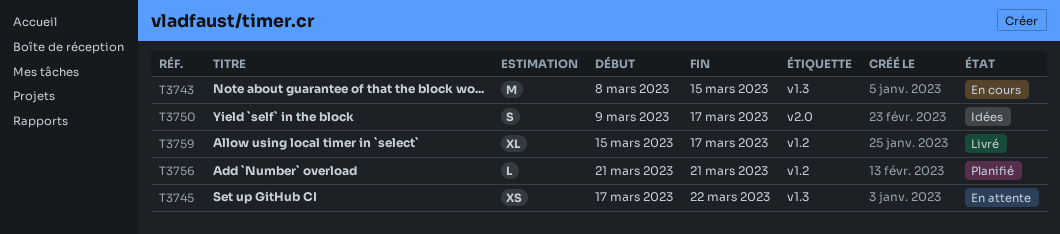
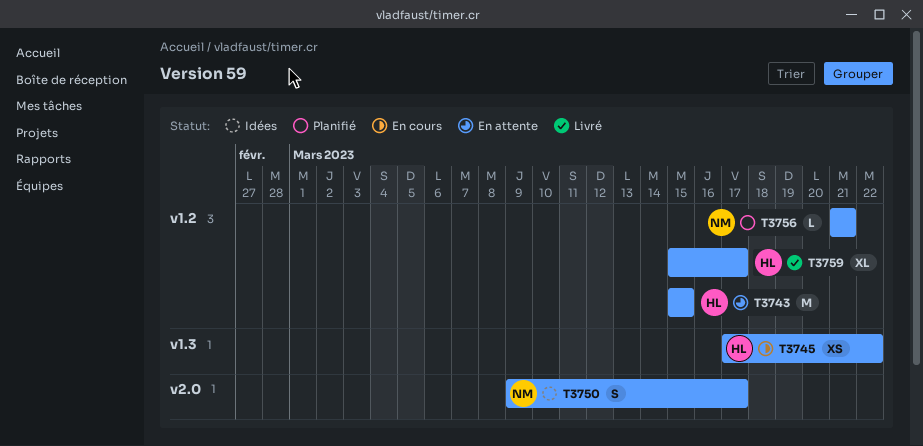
T3743, status: En cours -> En attente
T3743, label: v1.3 -> v1.2
T3743, start: Mar 8 -> Mar 15
T3745, status: En attente -> En cours

